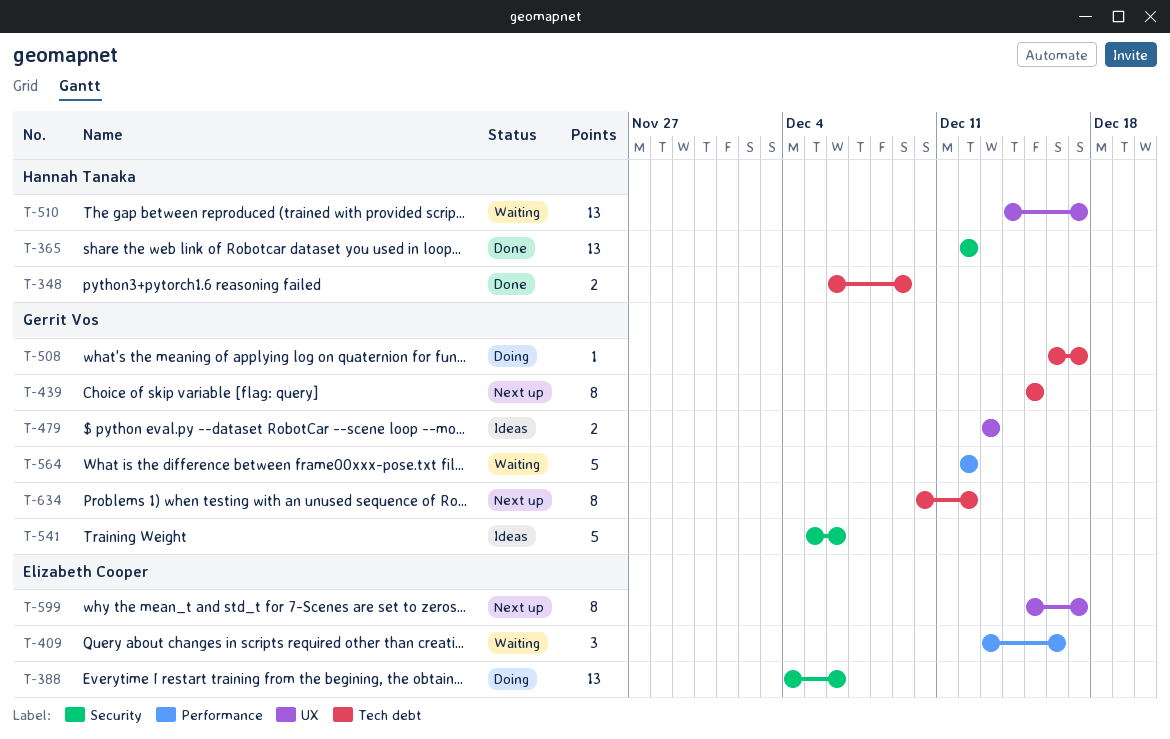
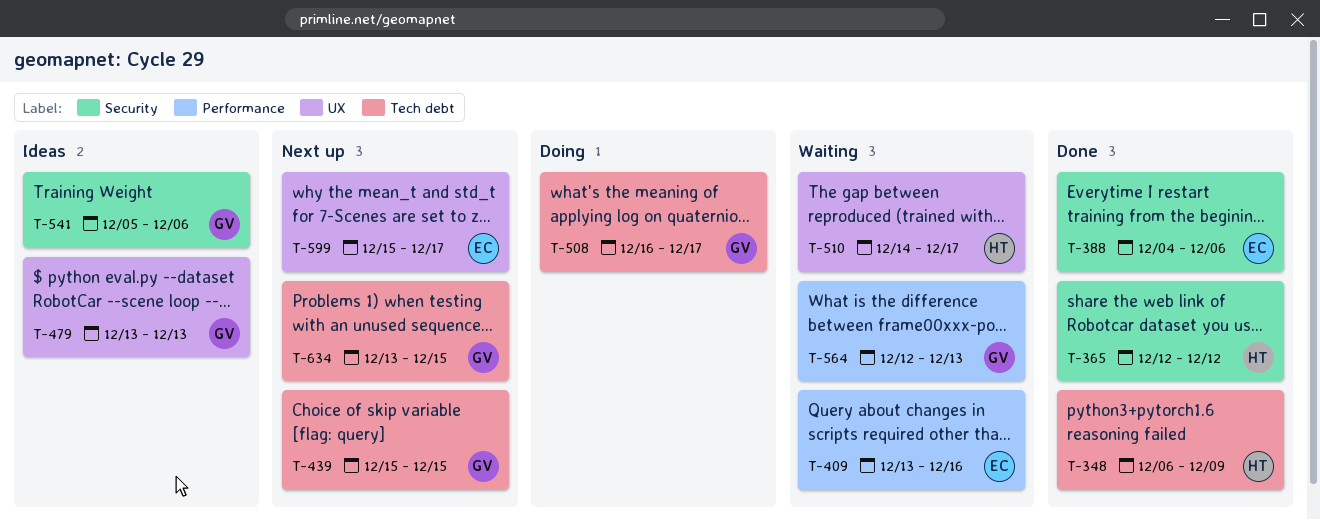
T-388, status: Doing -> Done
T-564, due: Dec 12 -> Dec 13
T-634, start: Dec 10 -> Dec 13
T-634, due: Dec 12 -> Dec 15

